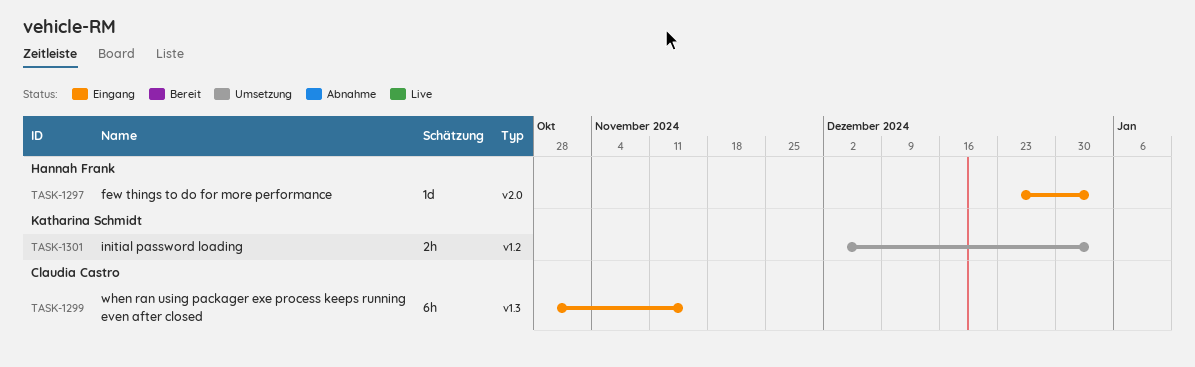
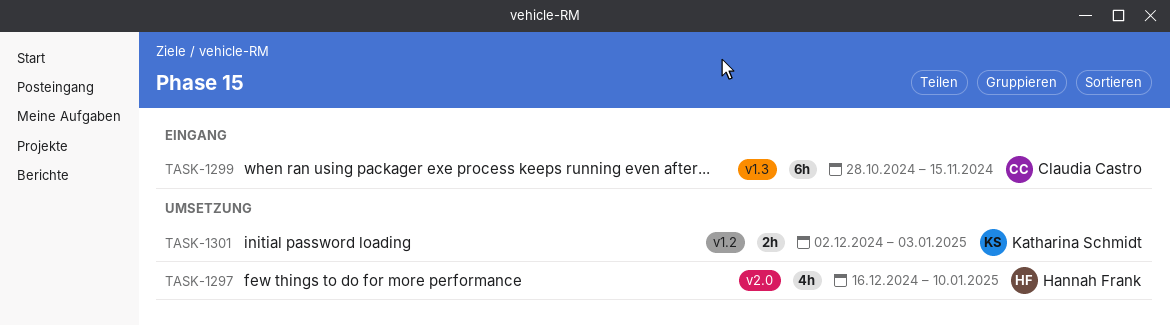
TASK-1297, status: Eingang -> Umsetzung
TASK-1297, estimate: 1d -> 4h
TASK-1297, start: Dec 23 -> Dec 16
TASK-1297, due: Jan 3 -> Jan 10

